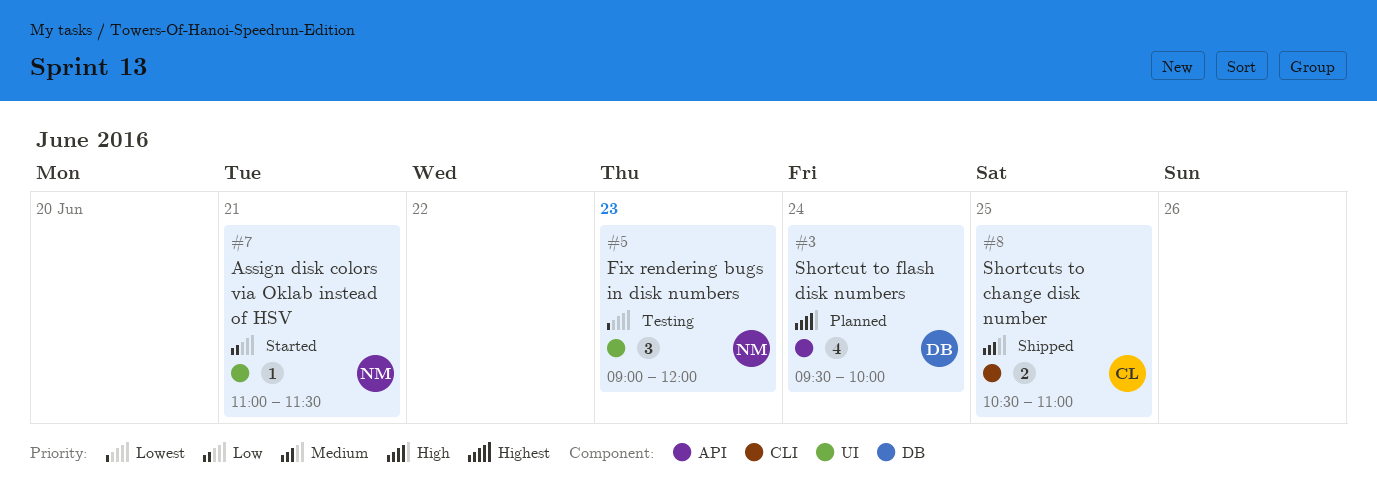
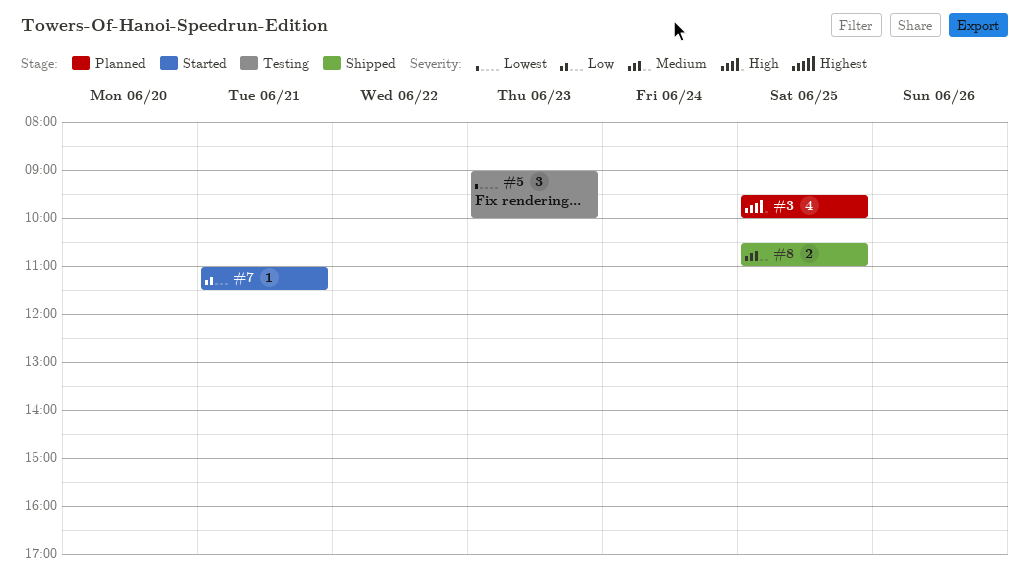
#3, day: Jun 24 -> Jun 25
#5, ends: 12:00 -> 10:00

